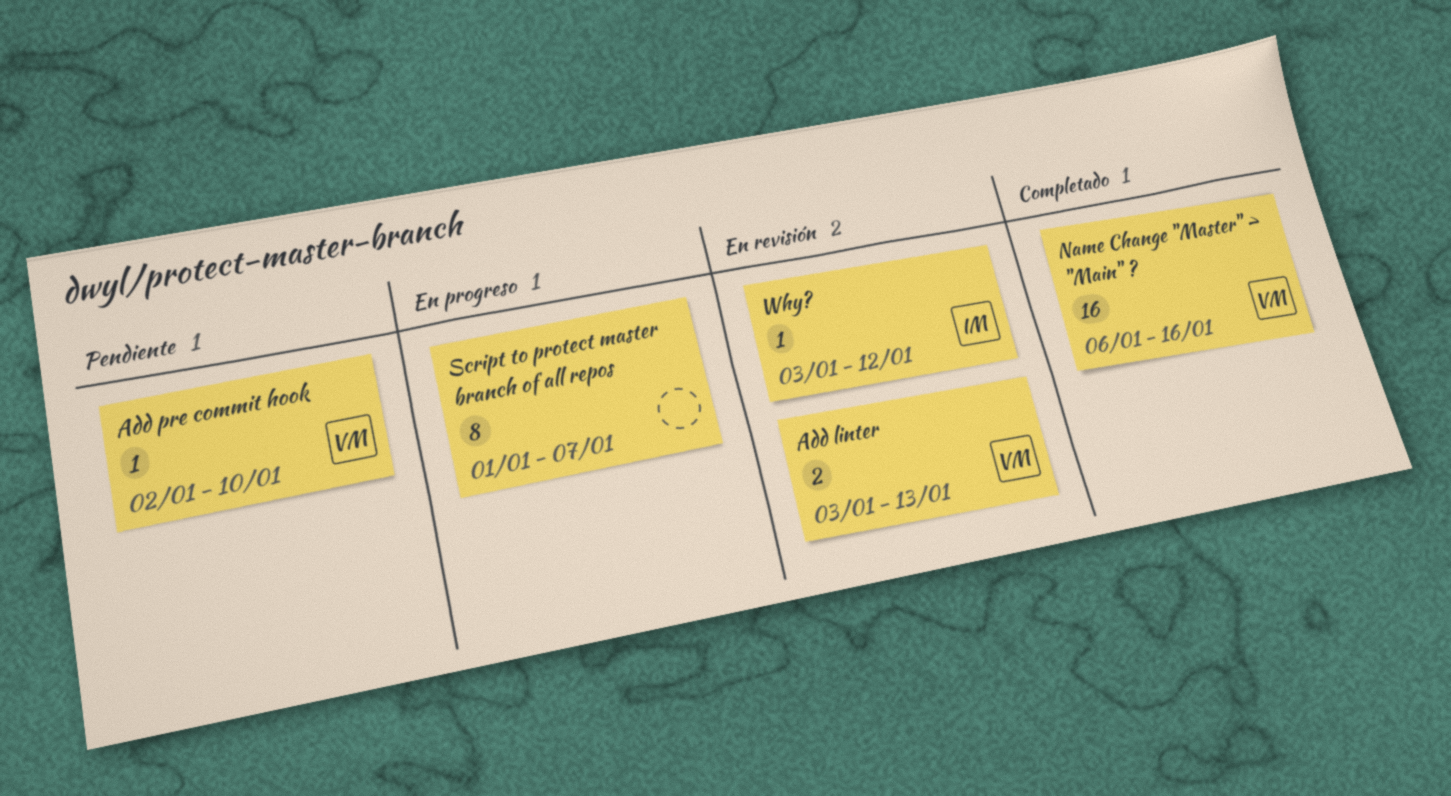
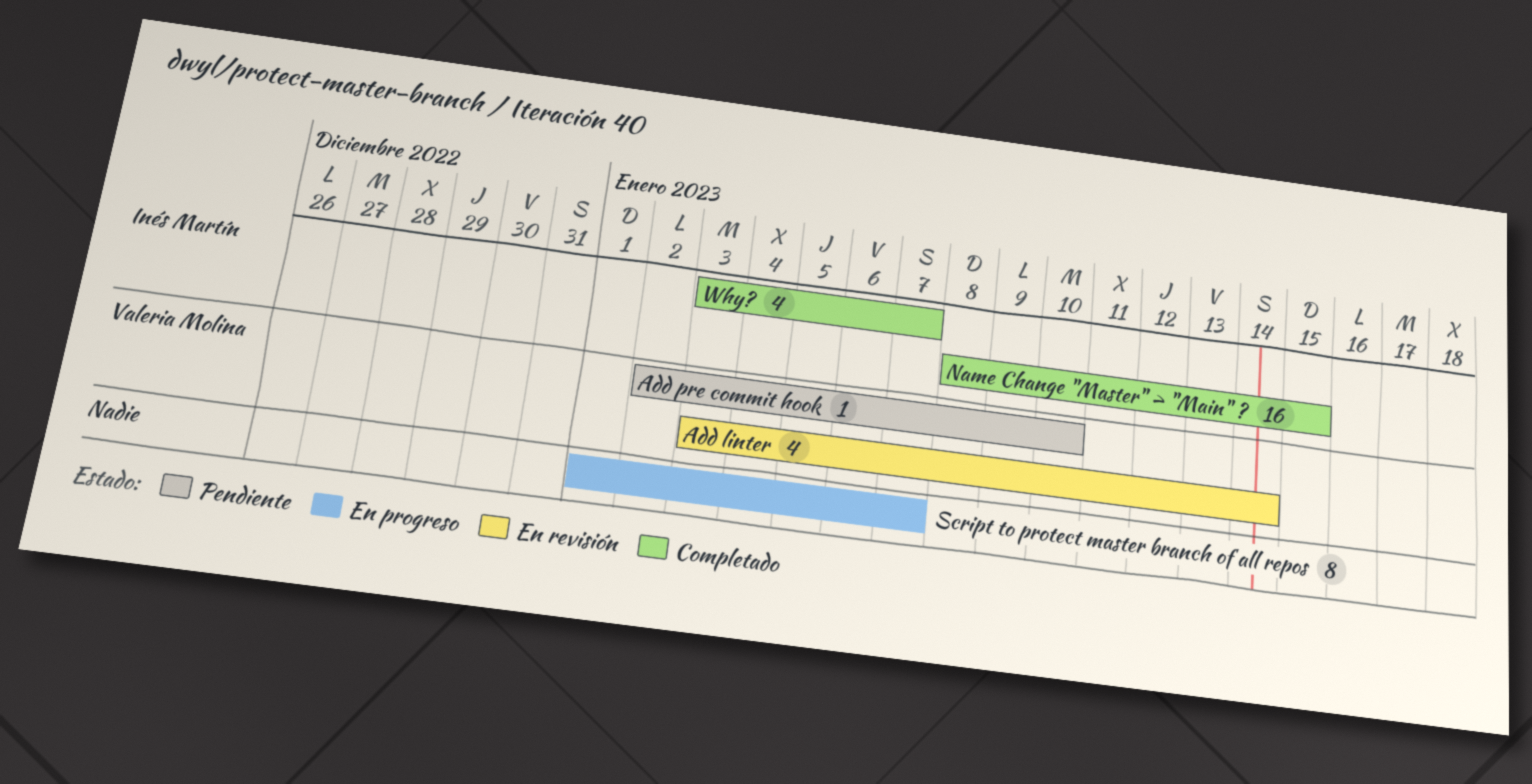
Add linter, estimate: 2 -> 4
Add linter, due: Jan 13 -> Jan 14
Name Change "Master" > "Main" ?, owner: Valeria Molina -> Inés Martín
Name Change "Master" > "Main" ?, start: Jan 6 -> Jan 8
Name Change "Master" > "Main" ?, due: Jan 16 -> Jan 15
Why?, status: En revisión -> Completado
Why?, estimate: 1 -> 4
Why?, due: Jan 12 -> Jan 7

